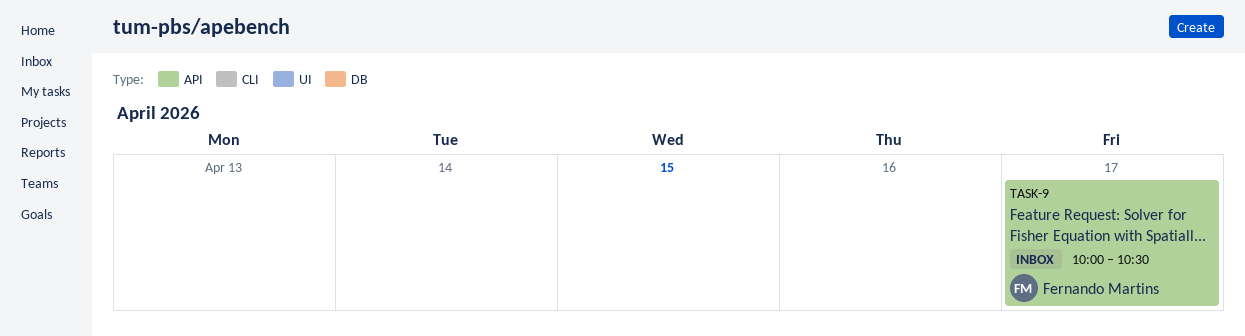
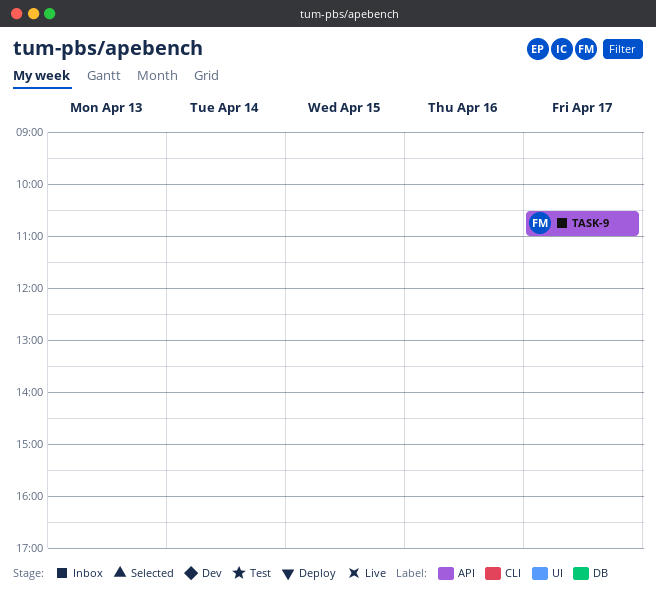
TASK-9, begins: 10:00 -> 10:30
TASK-9, ends: 10:30 -> 11:00

